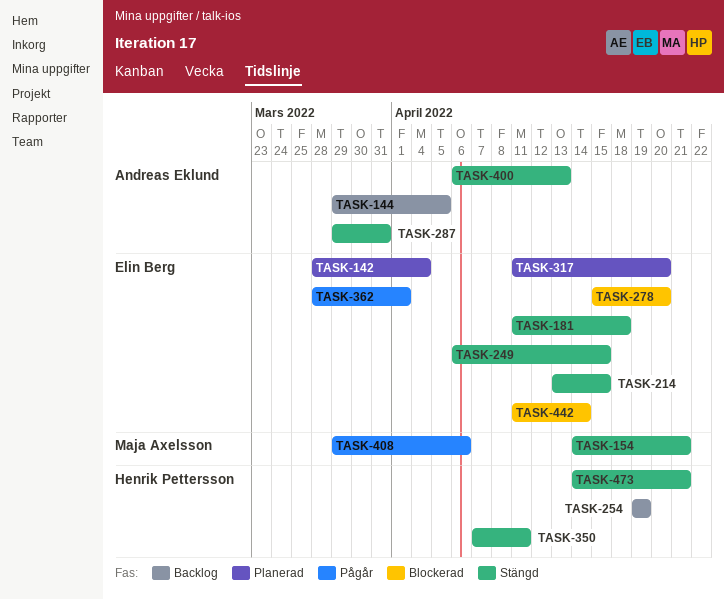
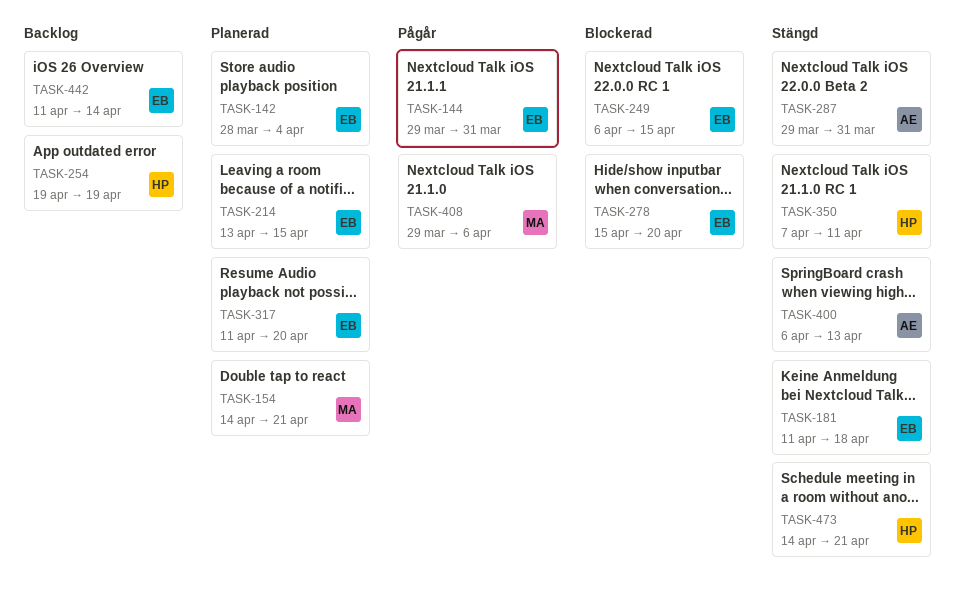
TASK-144, status: Backlog -> Pågår
TASK-144, owner: Andreas Eklund -> Elin Berg
TASK-144, due: Apr 5 -> Mar 31
TASK-154, status: Stängd -> Planerad
TASK-214, status: Stängd -> Planerad
TASK-249, status: Stängd -> Blockerad
TASK-362: present -> none
TASK-442, status: Blockerad -> Backlog

